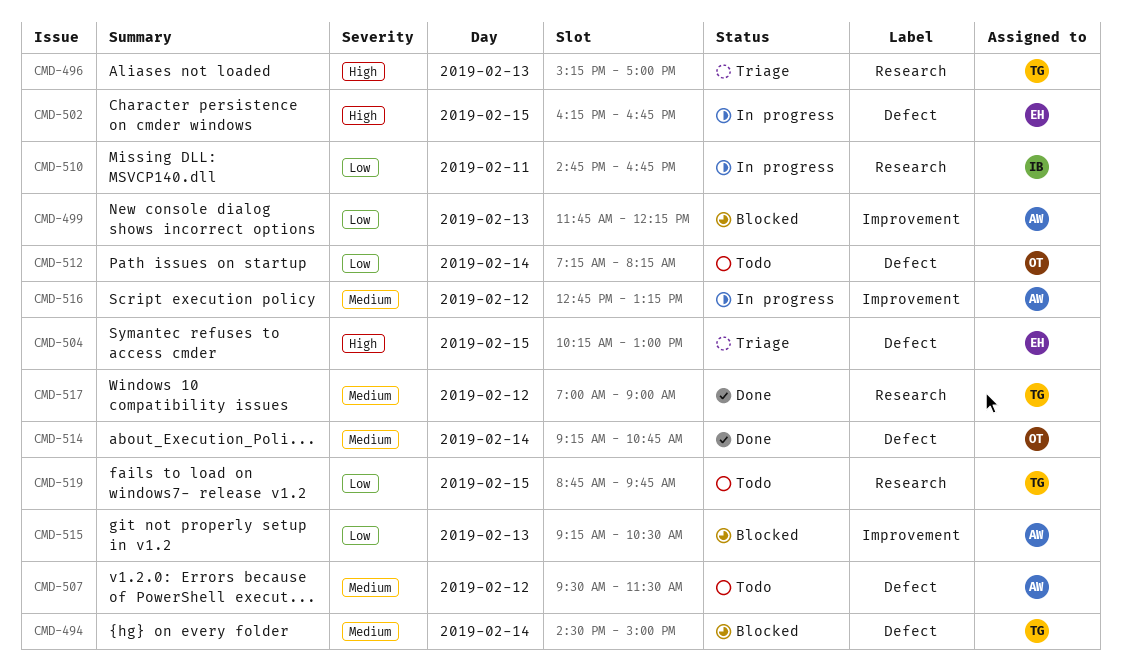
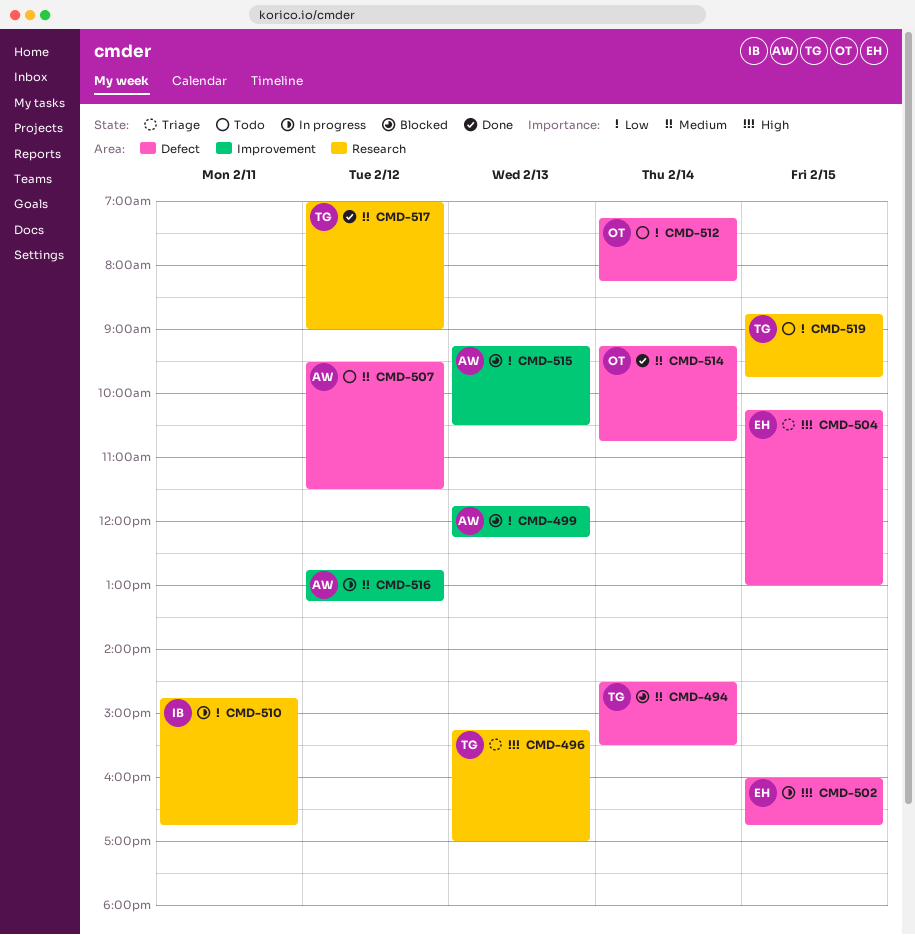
CMD-494, ends: 15:00 -> 15:30
CMD-502, begins: 16:15 -> 16:00

